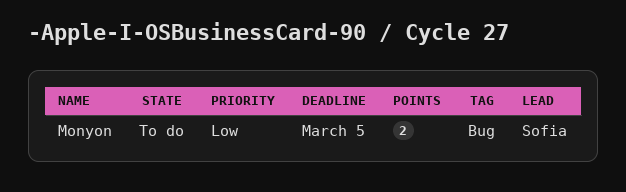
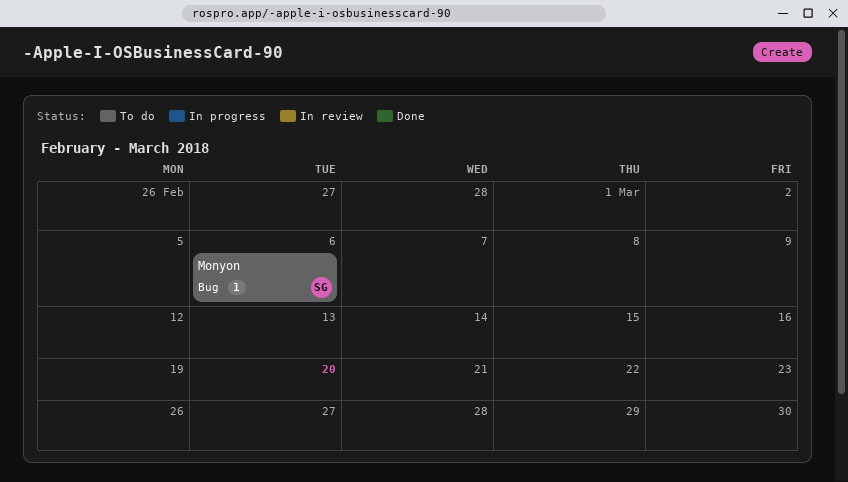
Monyon, estimate: 2 -> 1
Monyon, due: Mar 5 -> Mar 6

